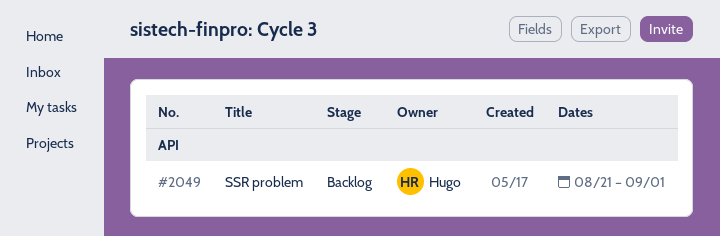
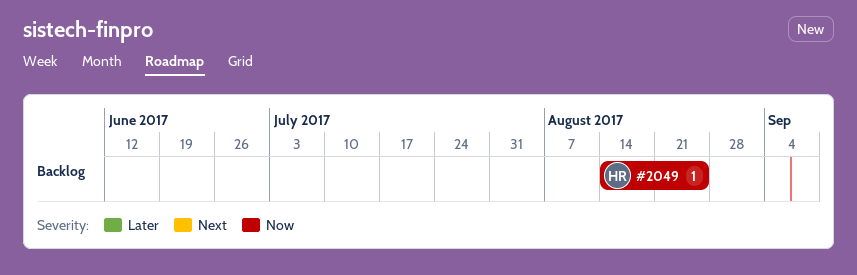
#2049, start: Aug 21 -> Aug 14
#2049, due: Sep 1 -> Aug 25

